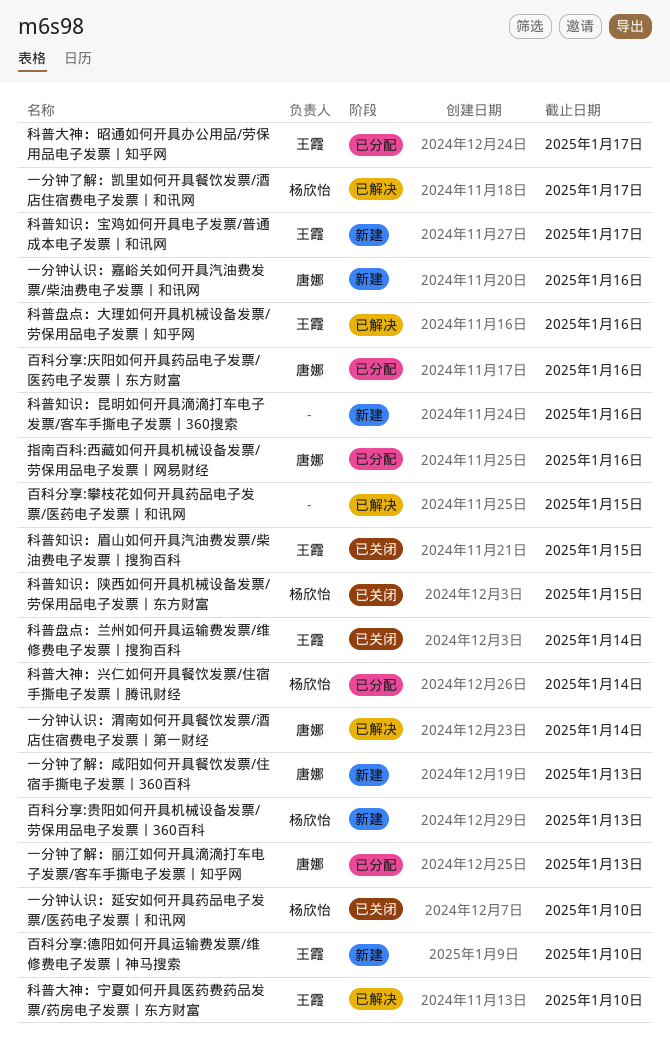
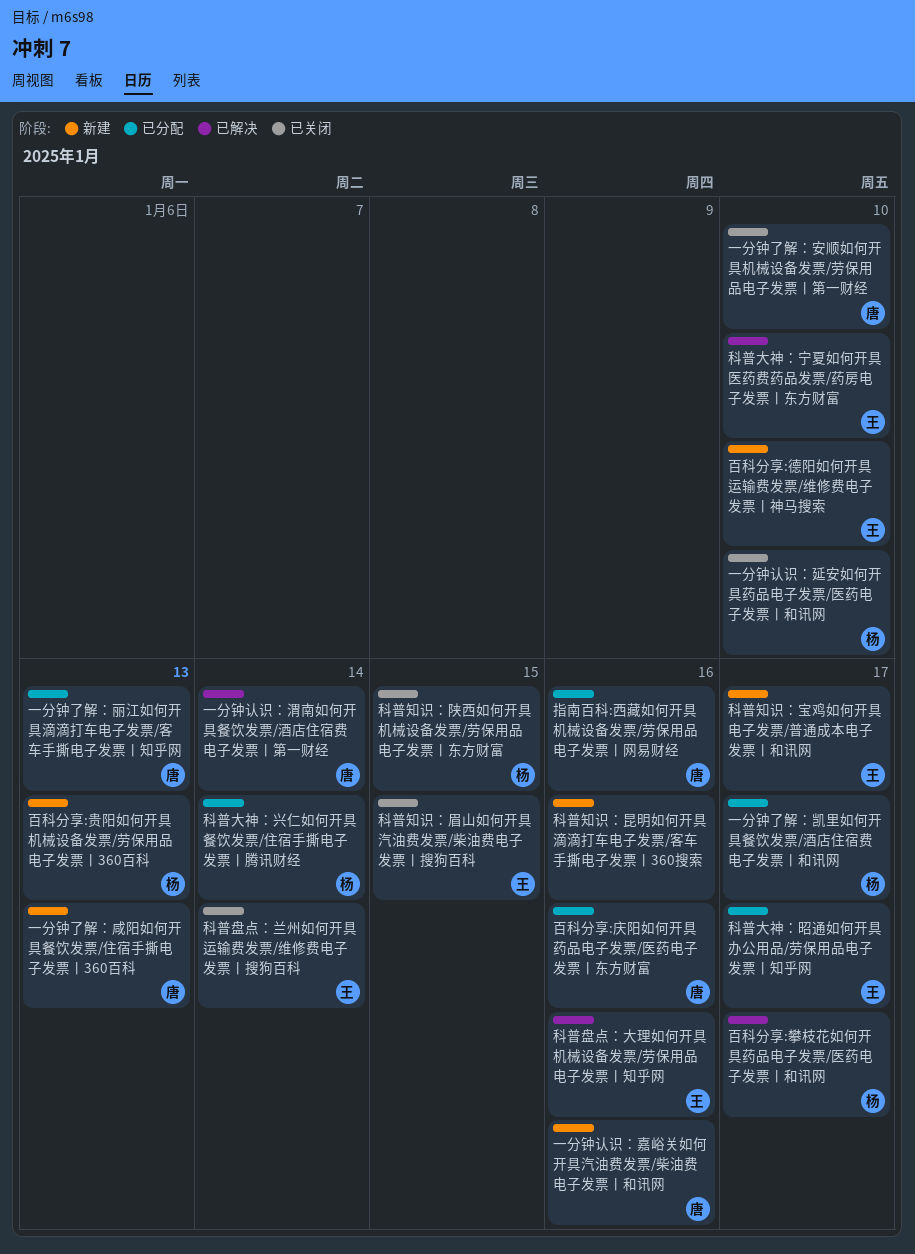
一分钟了解：凯里如何开具餐饮发票/酒店住宿费电子发票丨和讯网, status: 已解决 -> 已分配
一分钟了解：安顺如何开具机械设备发票/劳保用品电子发票丨第一财经: none -> present
百科分享:攀枝花如何开具药品电子发票/医药电子发票丨和讯网, owner: none -> 杨欣怡
百科分享:攀枝花如何开具药品电子发票/医药电子发票丨和讯网, due: Jan 15 -> Jan 17

